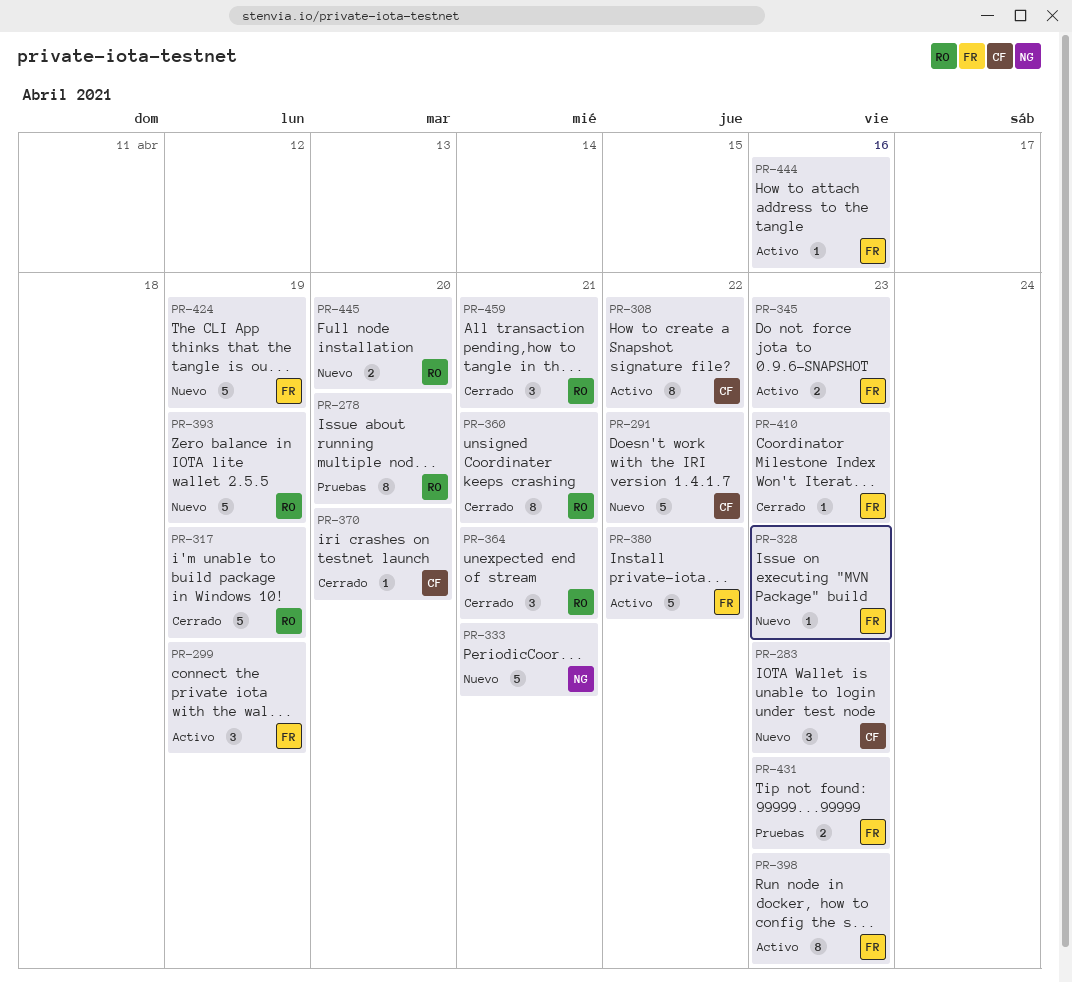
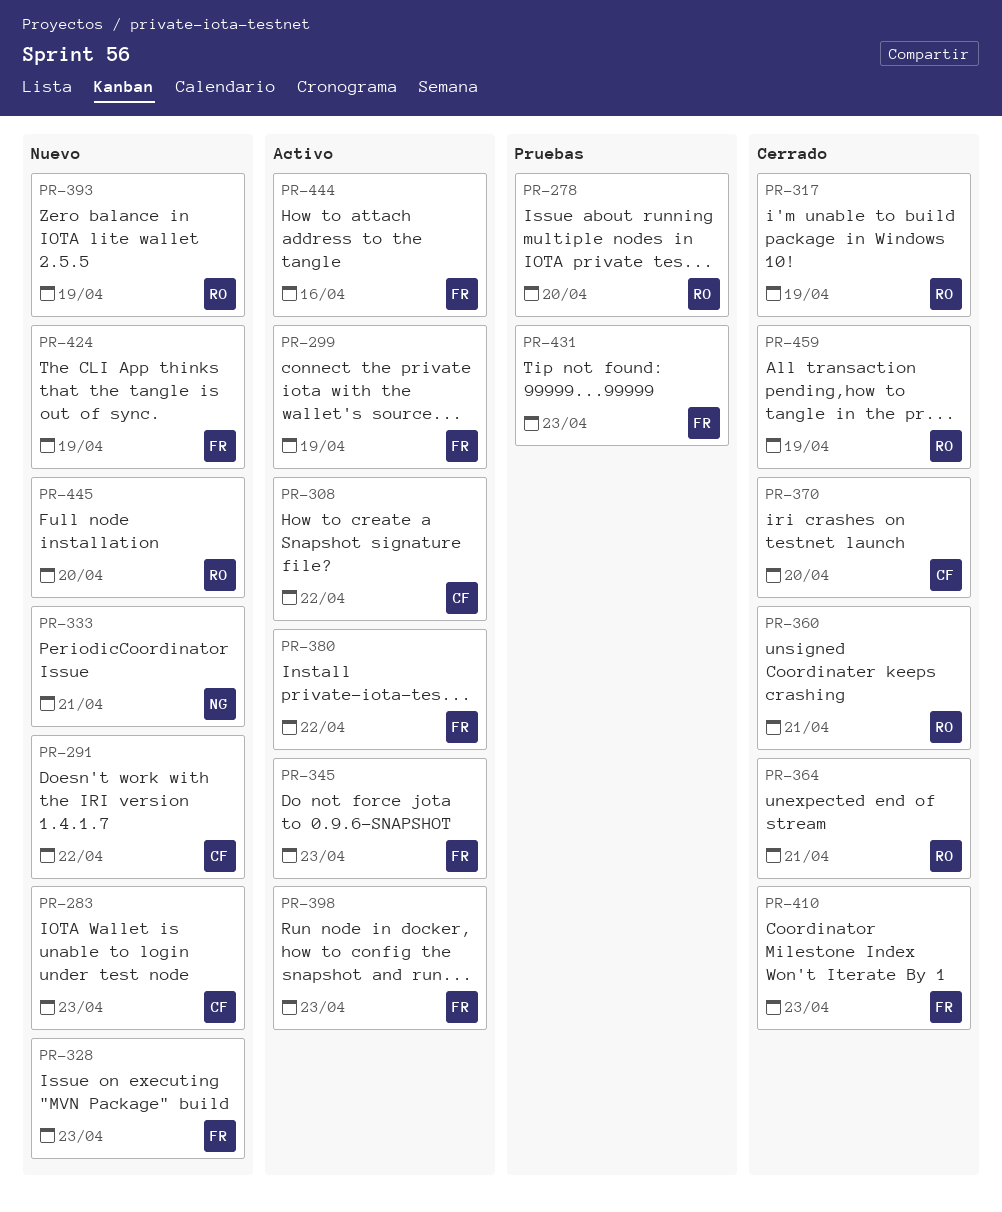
PR-459, due: Apr 21 -> Apr 19

